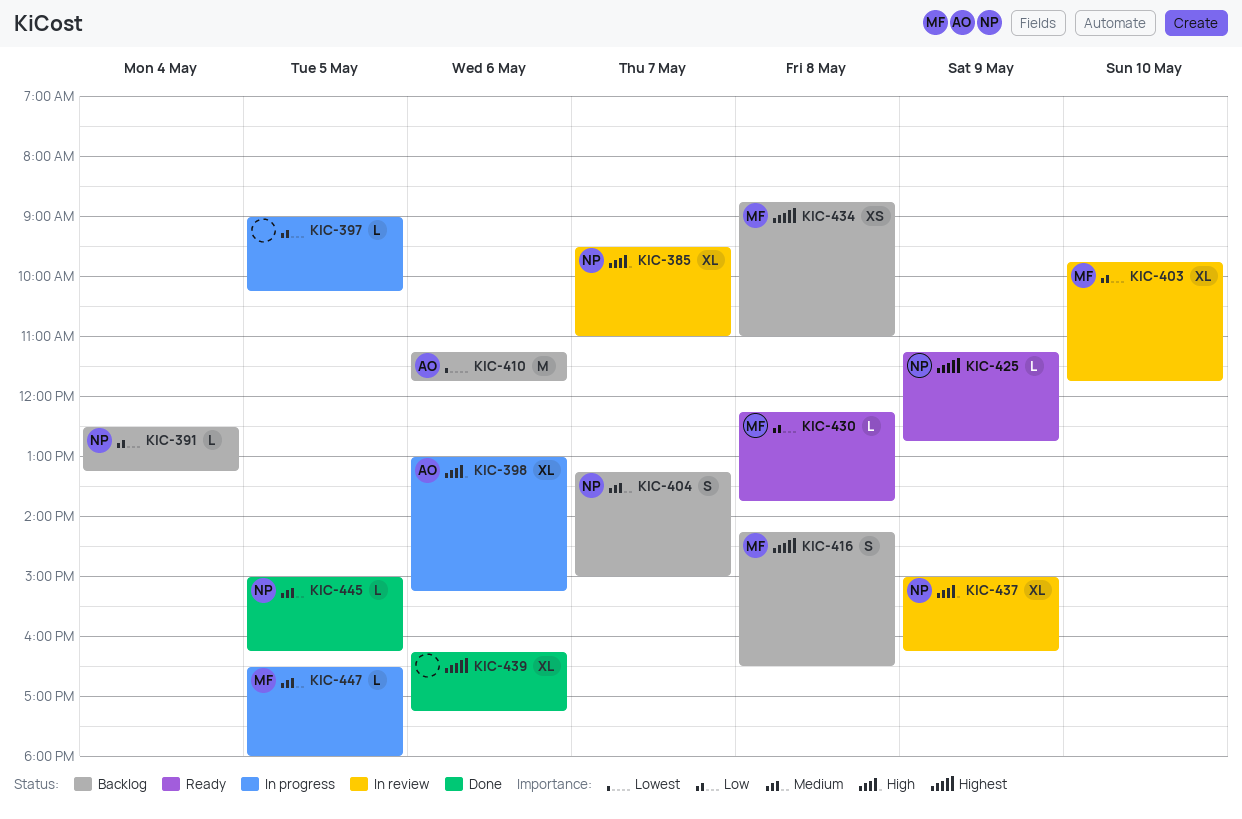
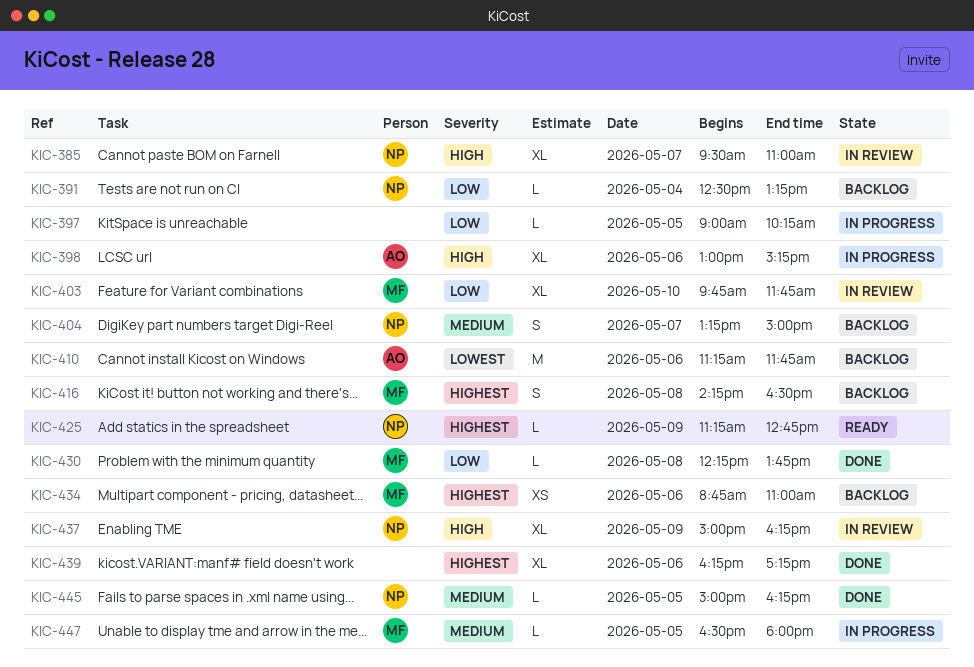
KIC-430, status: Ready -> Done
KIC-434, day: May 8 -> May 6

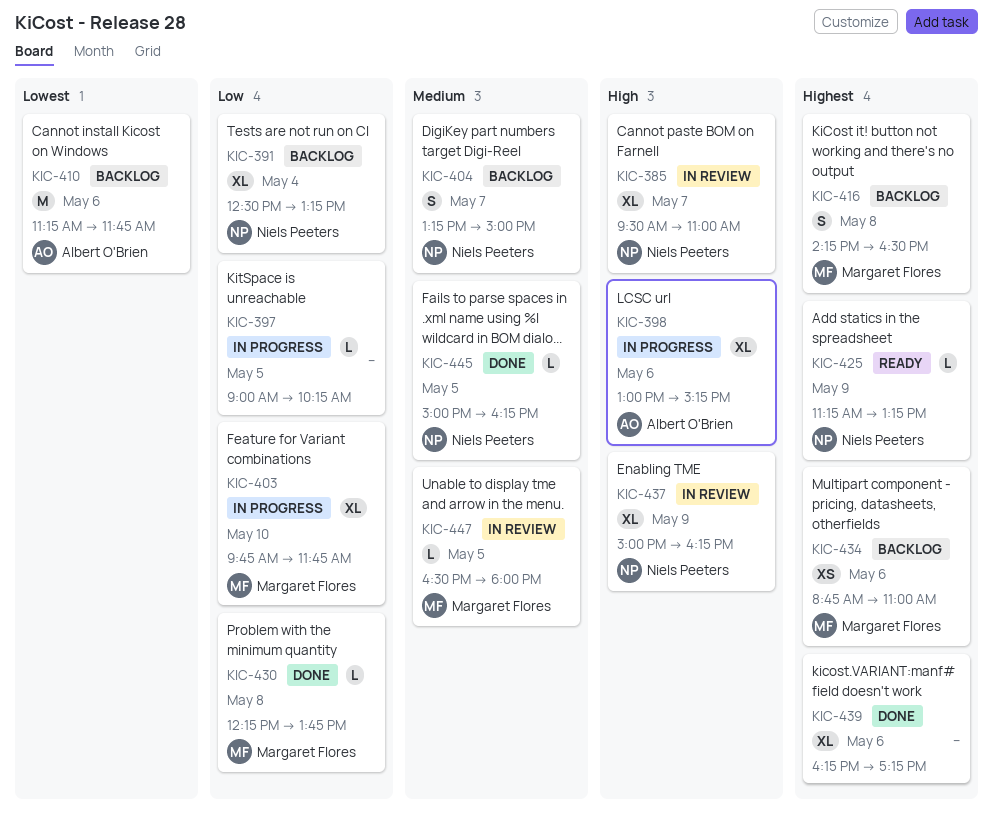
KIC-391, estimate: L -> XL
KIC-403, status: In review -> In progress
KIC-425, ends: 12:45 -> 13:15
KIC-447, status: In progress -> In review

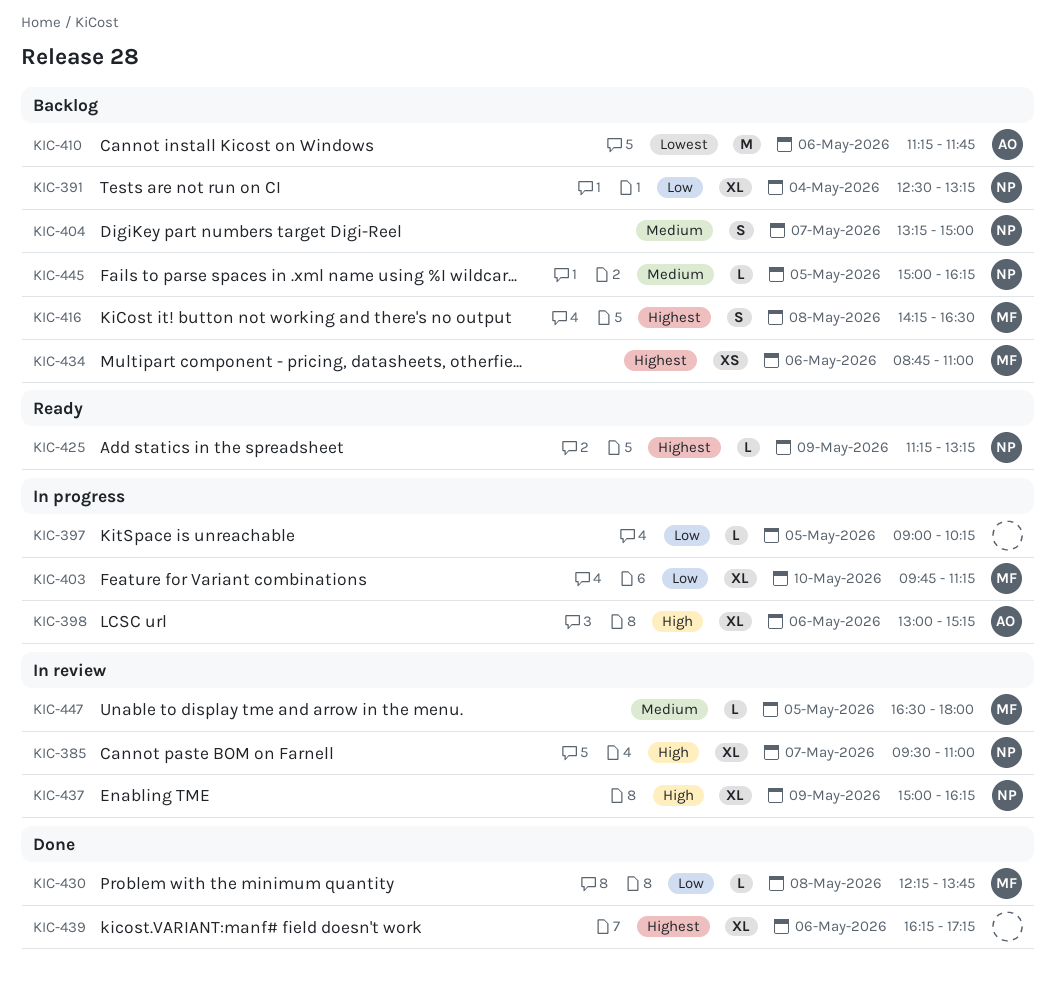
KIC-403, ends: 11:45 -> 11:15
KIC-445, status: Done -> Backlog

